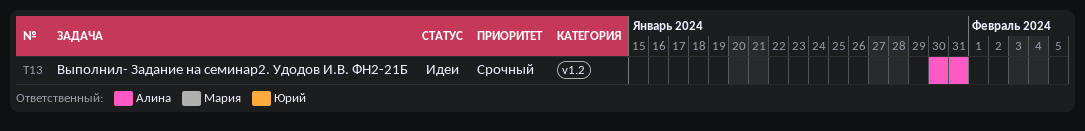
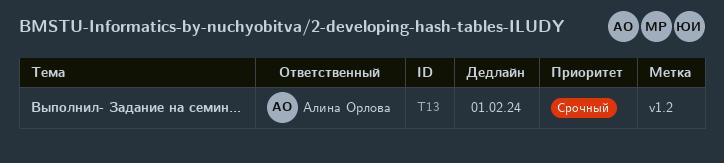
T13, due: Jan 31 -> Feb 1

